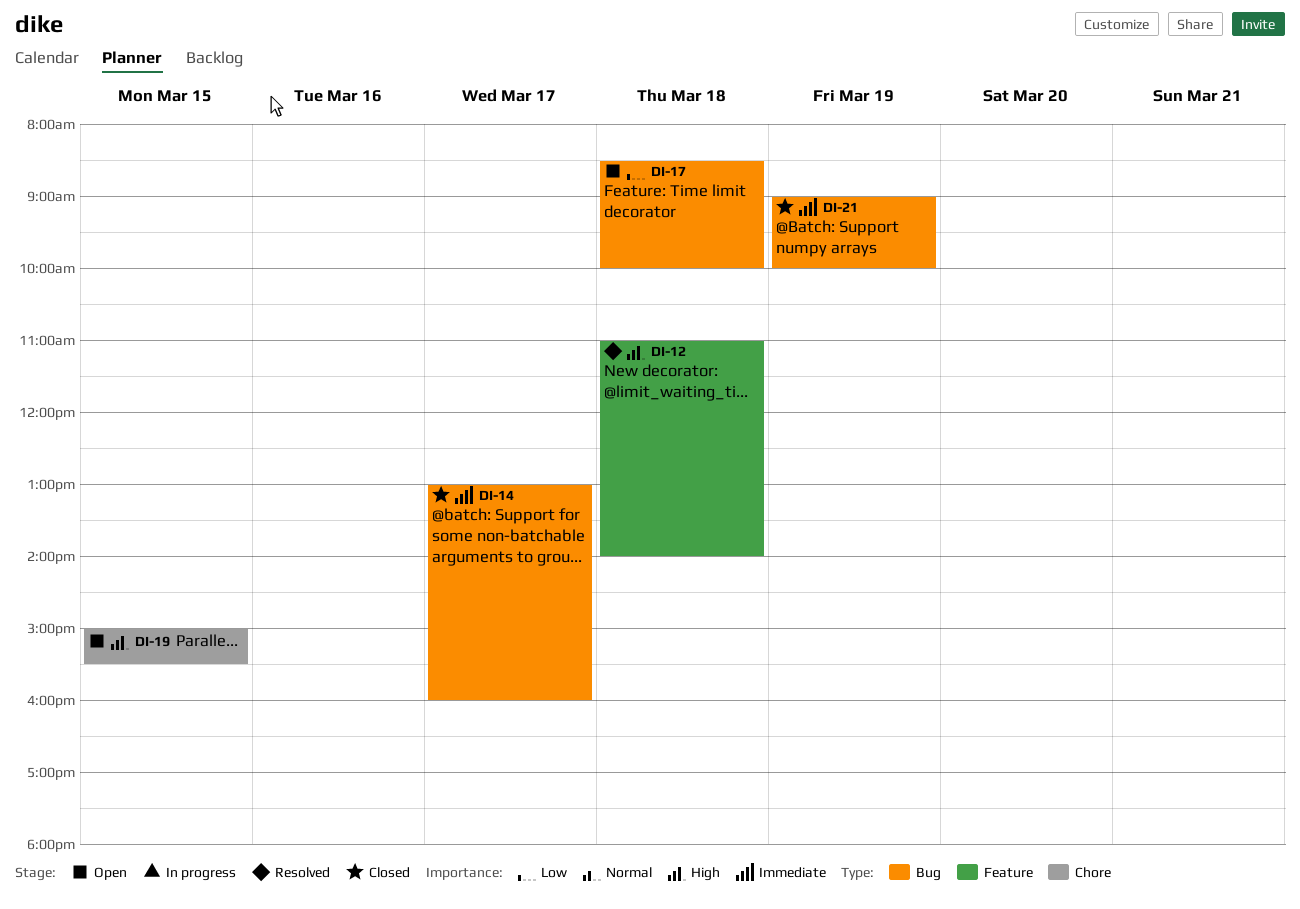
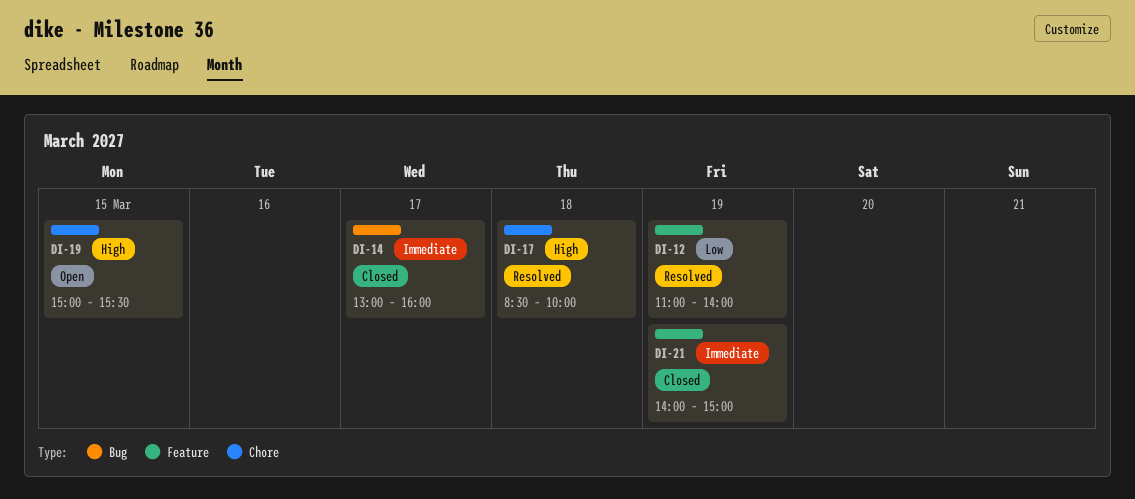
DI-12, priority: High -> Low
DI-12, day: Mar 18 -> Mar 19
DI-17, status: Open -> Resolved
DI-17, priority: Low -> High
DI-17, label: Bug -> Chore
DI-21, label: Bug -> Feature
DI-21, begins: 09:00 -> 14:00
DI-21, ends: 10:00 -> 15:00

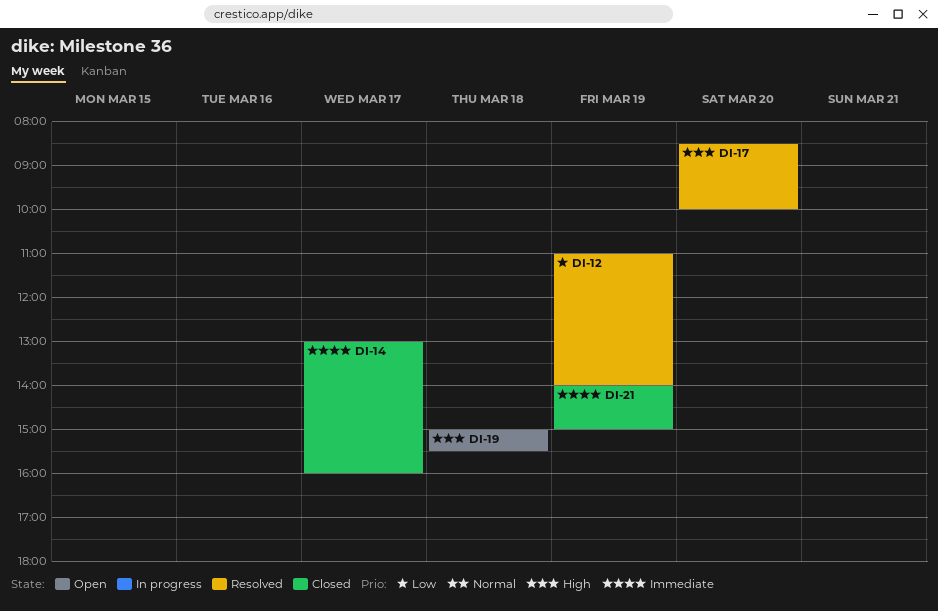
DI-17, day: Mar 18 -> Mar 20
DI-19, day: Mar 15 -> Mar 18

